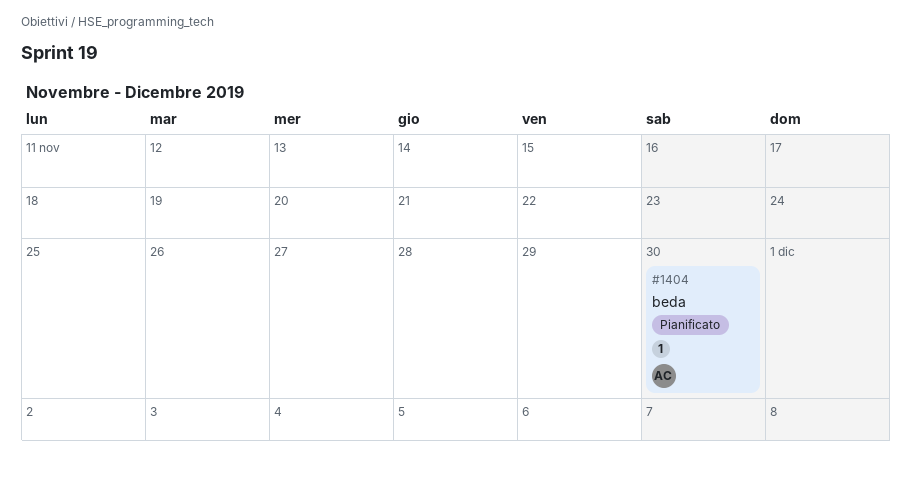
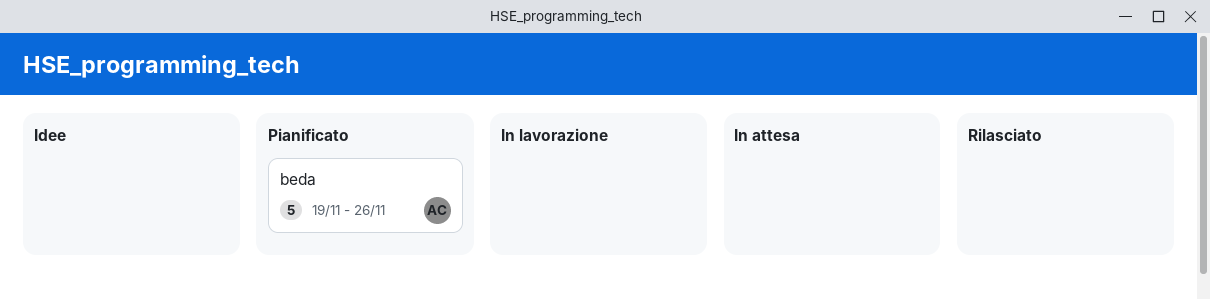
beda, estimate: 1 -> 5
beda, due: Nov 30 -> Nov 26

